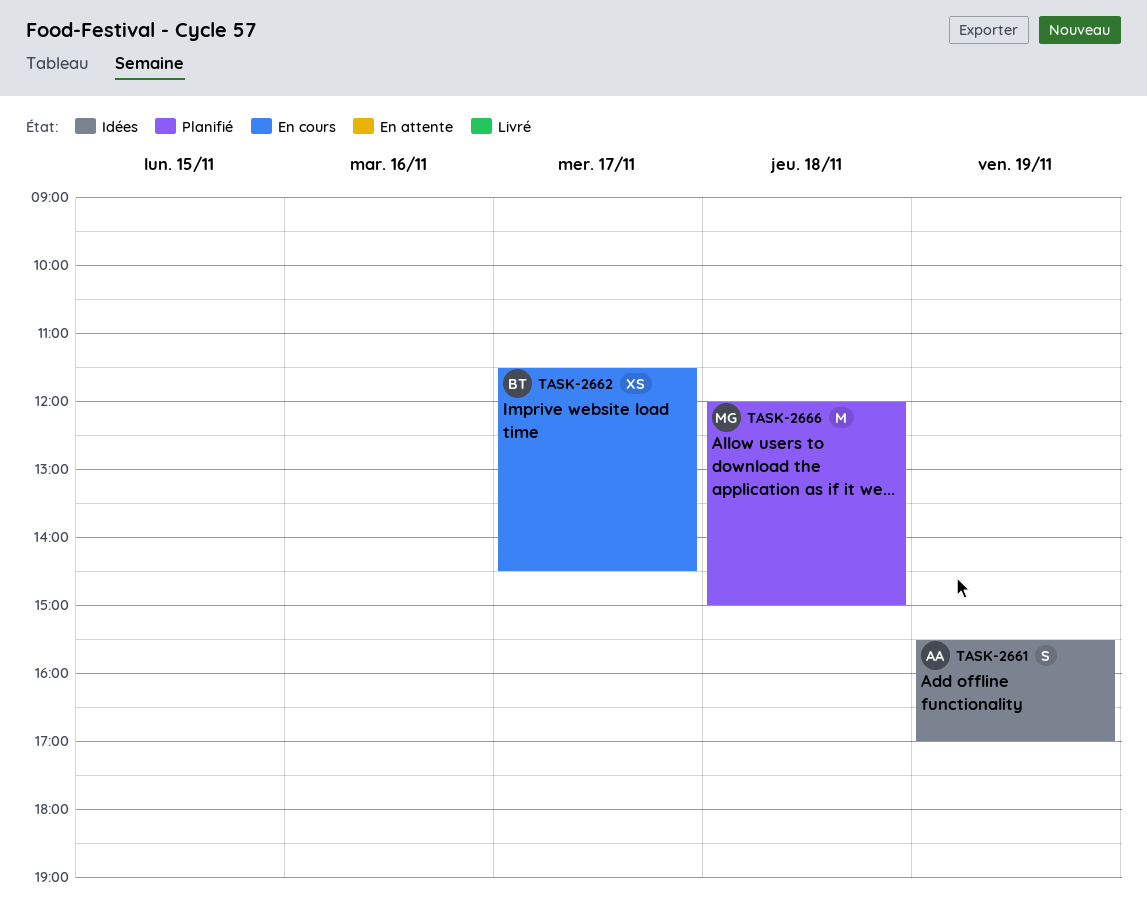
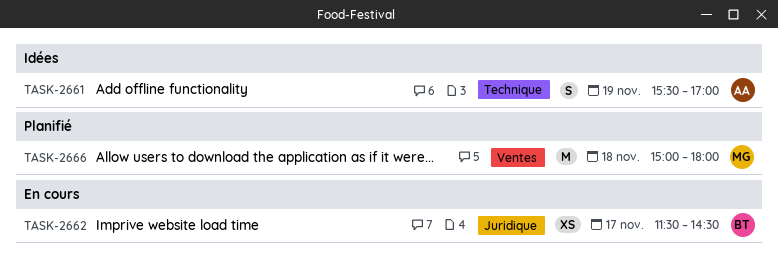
TASK-2666, begins: 12:00 -> 15:00
TASK-2666, ends: 15:00 -> 18:00

